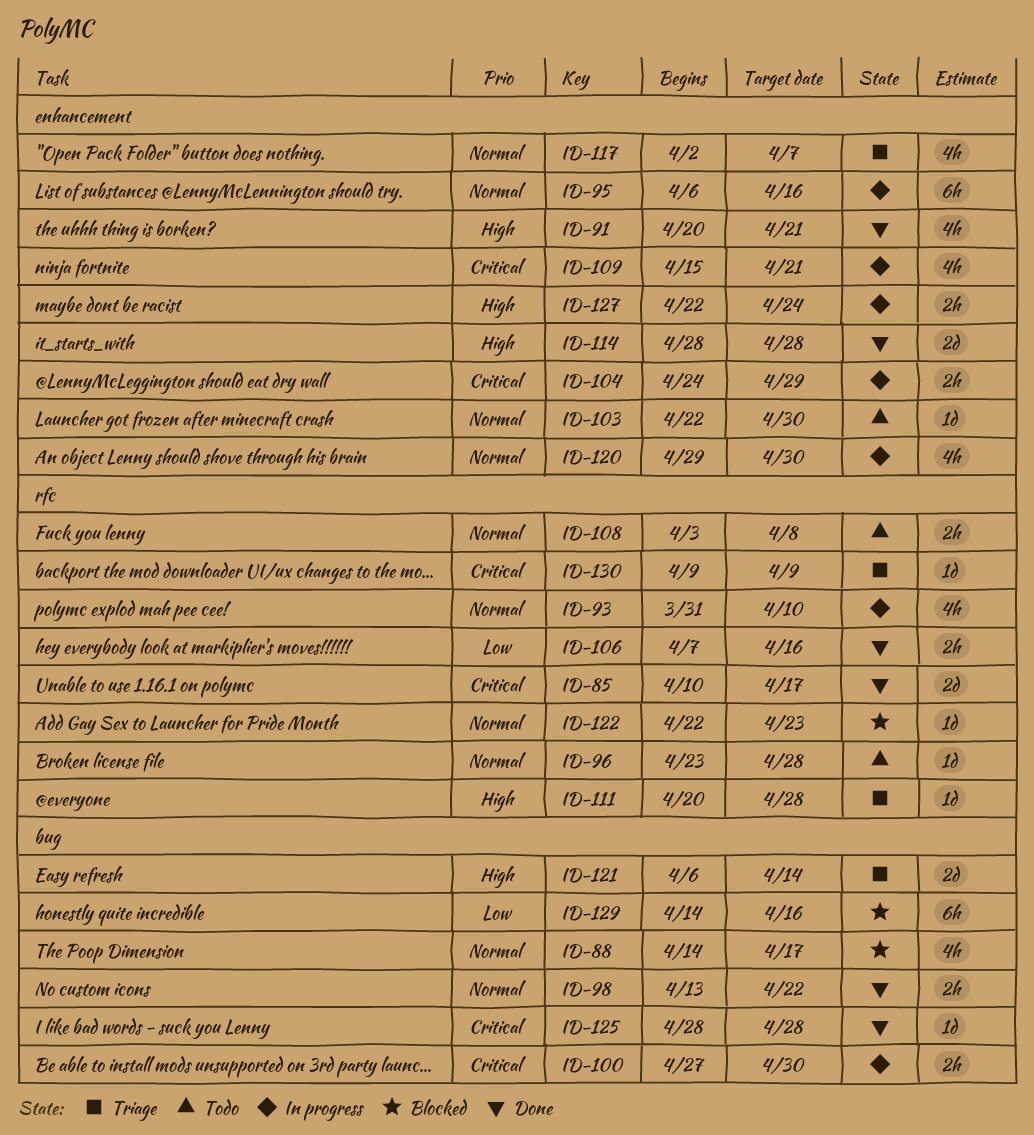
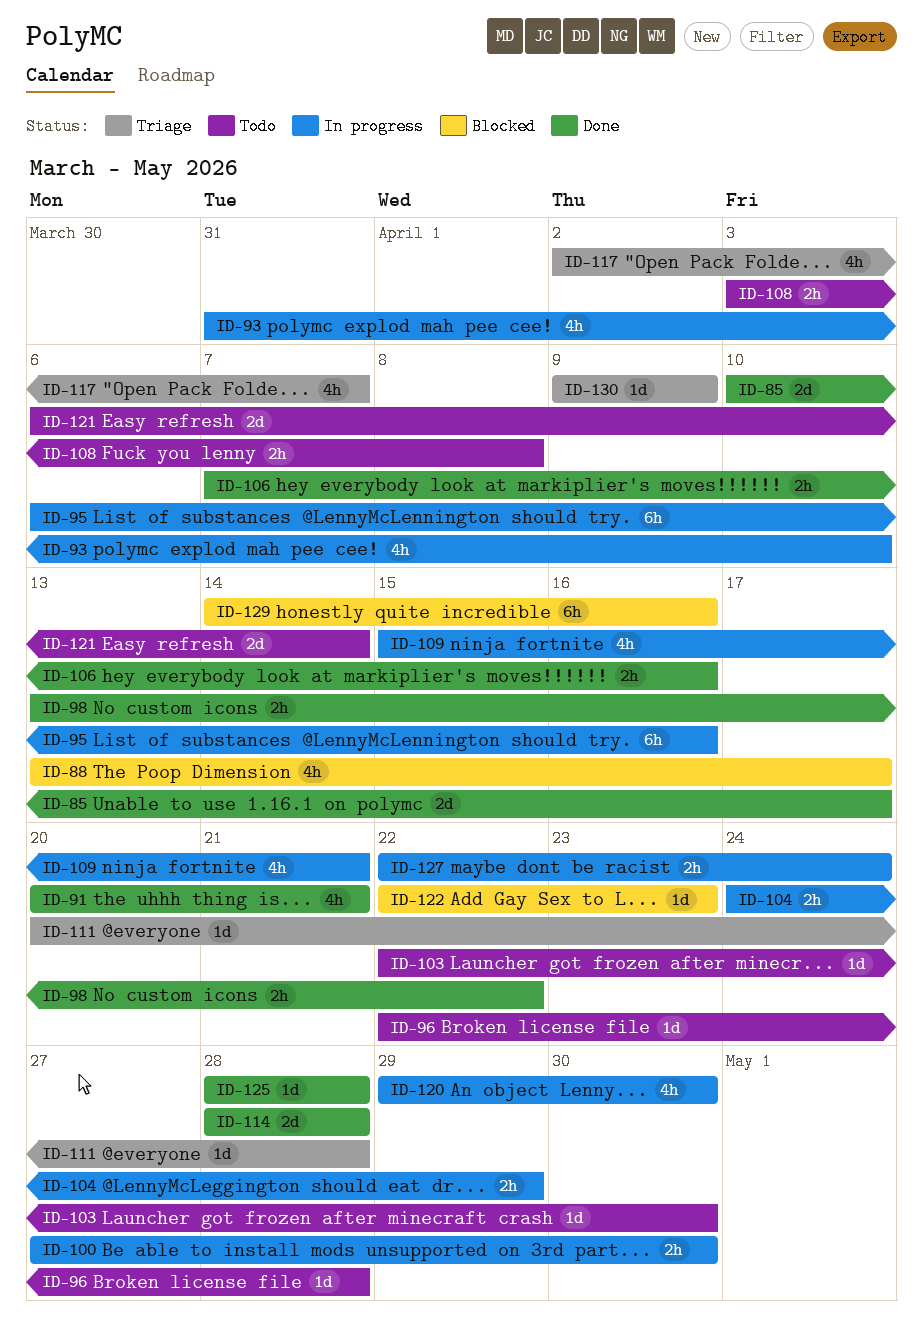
ID-88, start: Apr 14 -> Apr 13
ID-96, start: Apr 23 -> Apr 22
ID-121, status: Triage -> Todo

